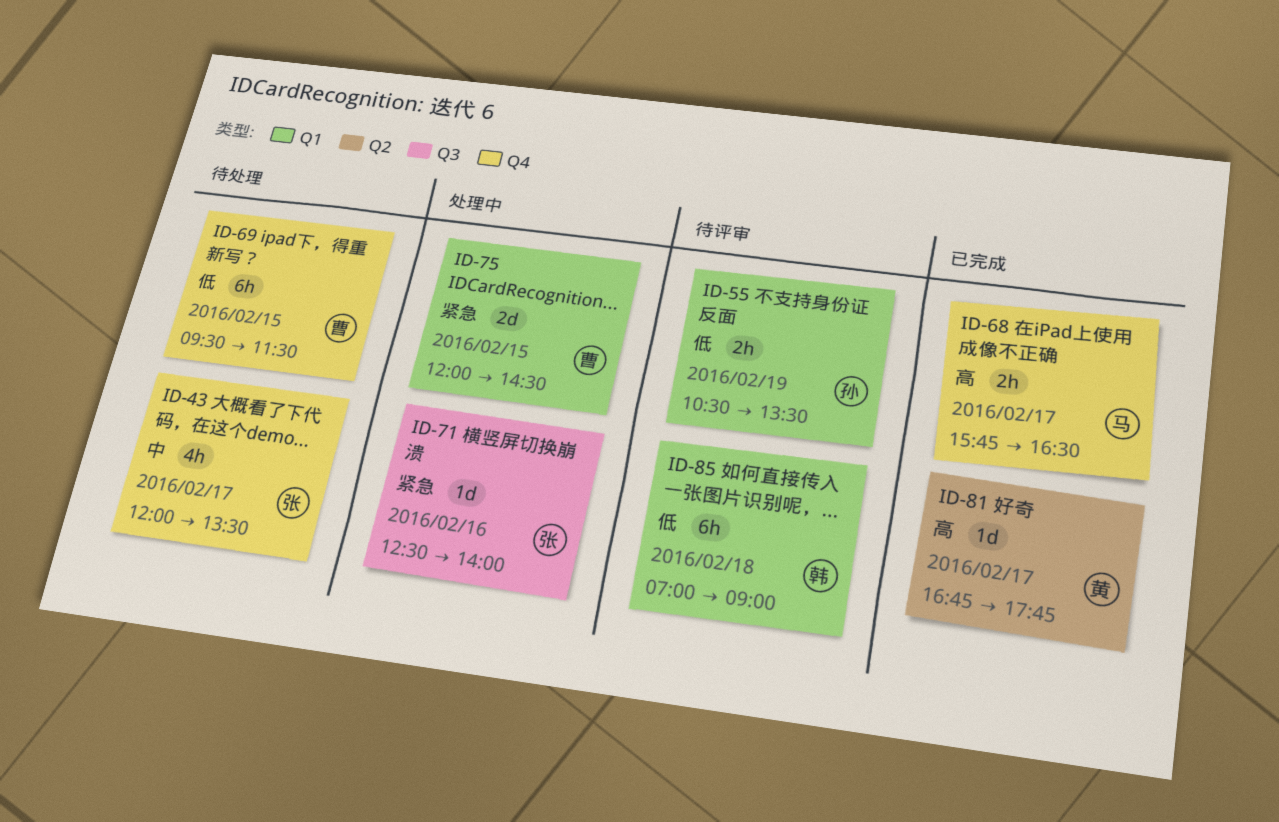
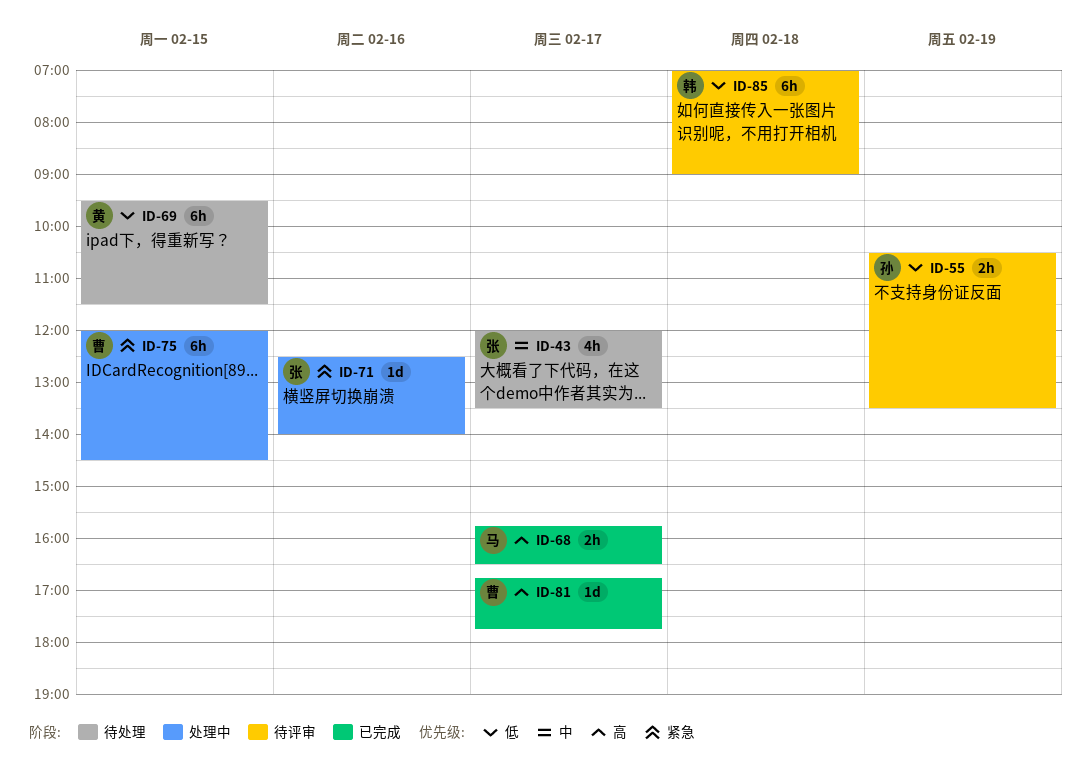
ID-69, owner: 曹 -> 黄
ID-75, estimate: 2d -> 6h
ID-81, owner: 黄 -> 曹

